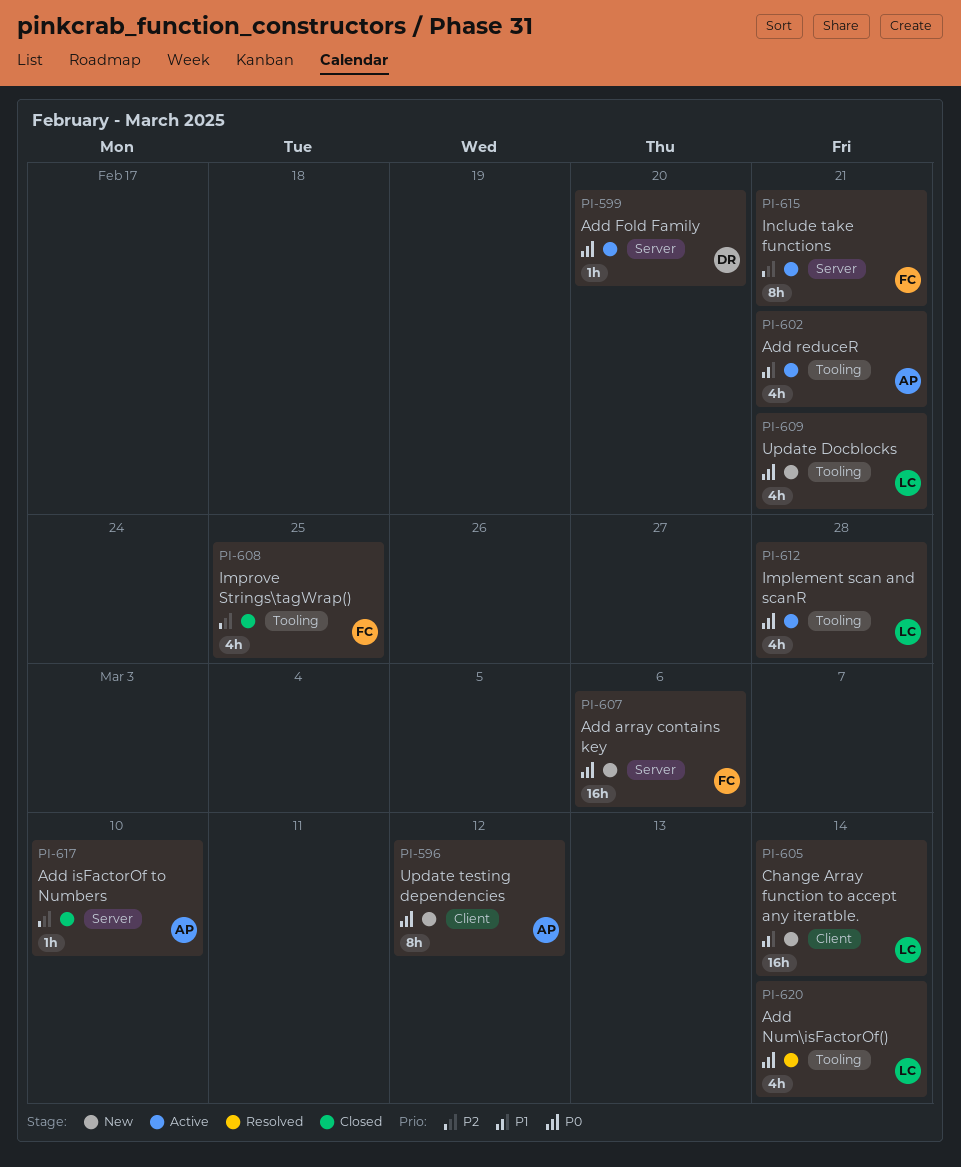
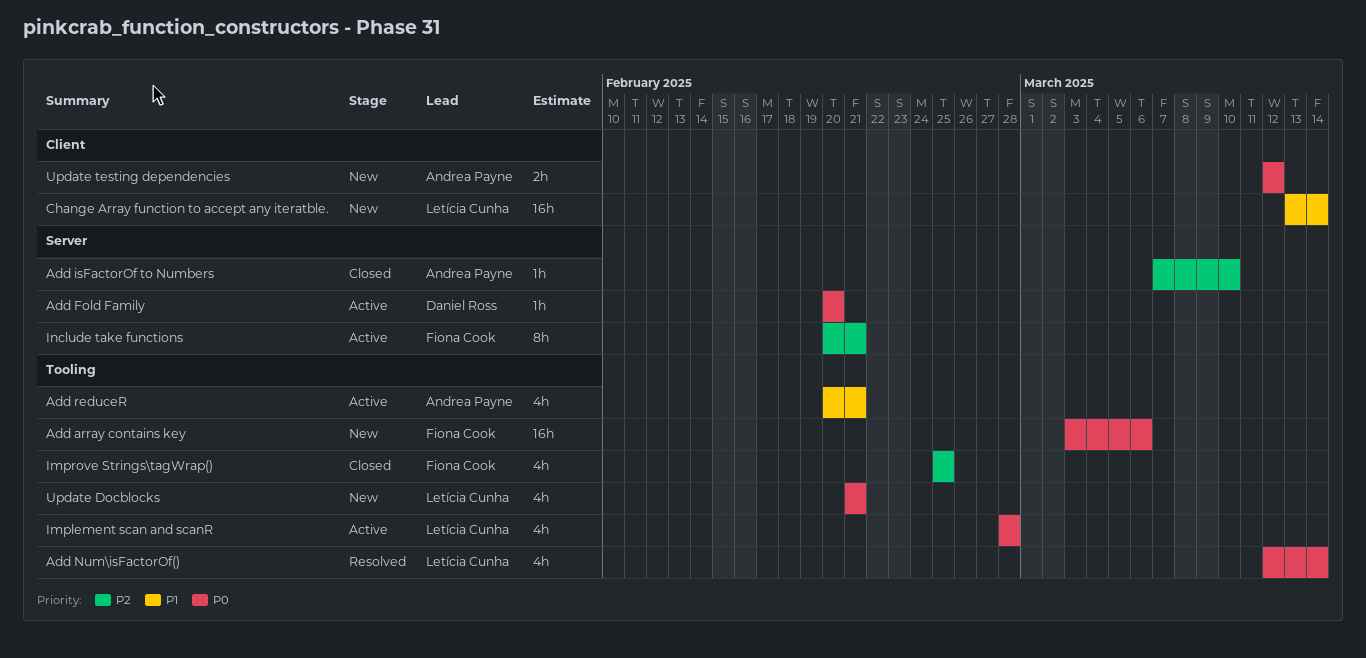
Add array contains key, label: Server -> Tooling
Update testing dependencies, estimate: 8h -> 2h

